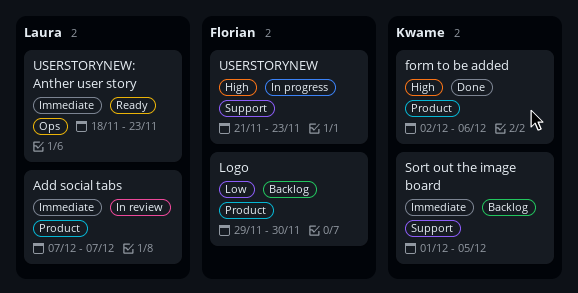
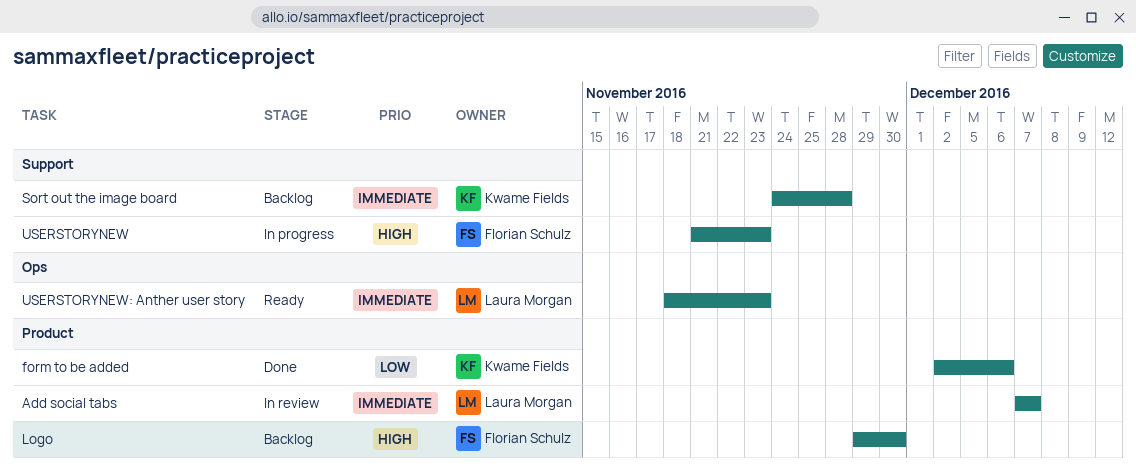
form to be added, priority: High -> Low
Logo, priority: Low -> High
Sort out the image board, start: Dec 1 -> Nov 24
Sort out the image board, due: Dec 5 -> Nov 28

